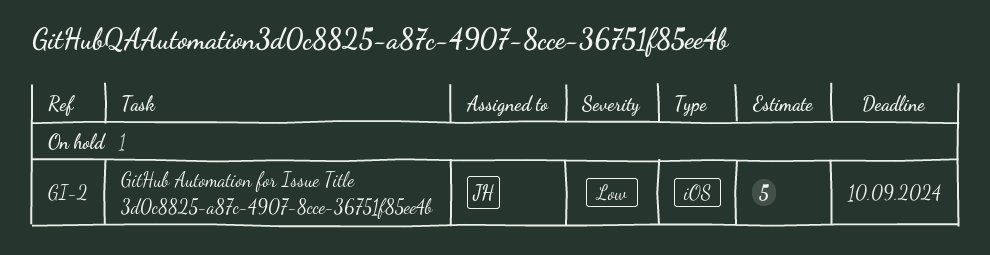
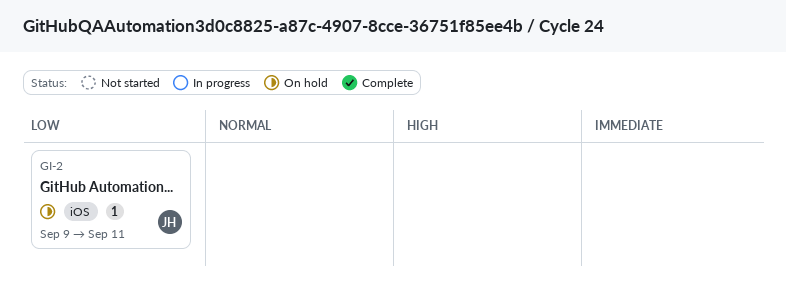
GI-2, estimate: 5 -> 1
GI-2, due: Sep 10 -> Sep 11

